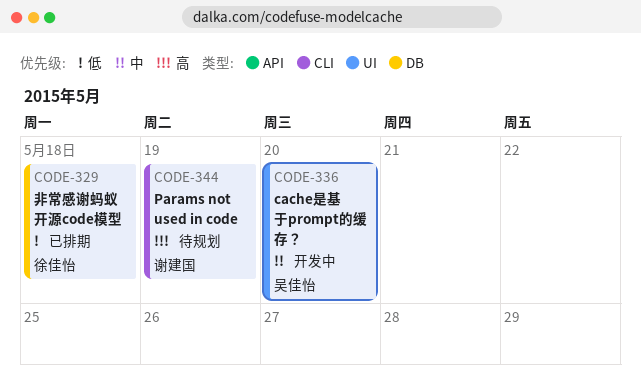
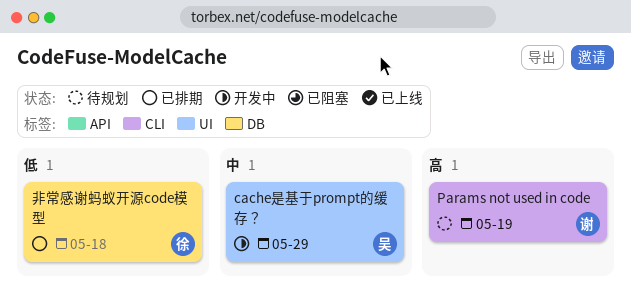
cache是基于prompt的缓存？, due: May 20 -> May 29

